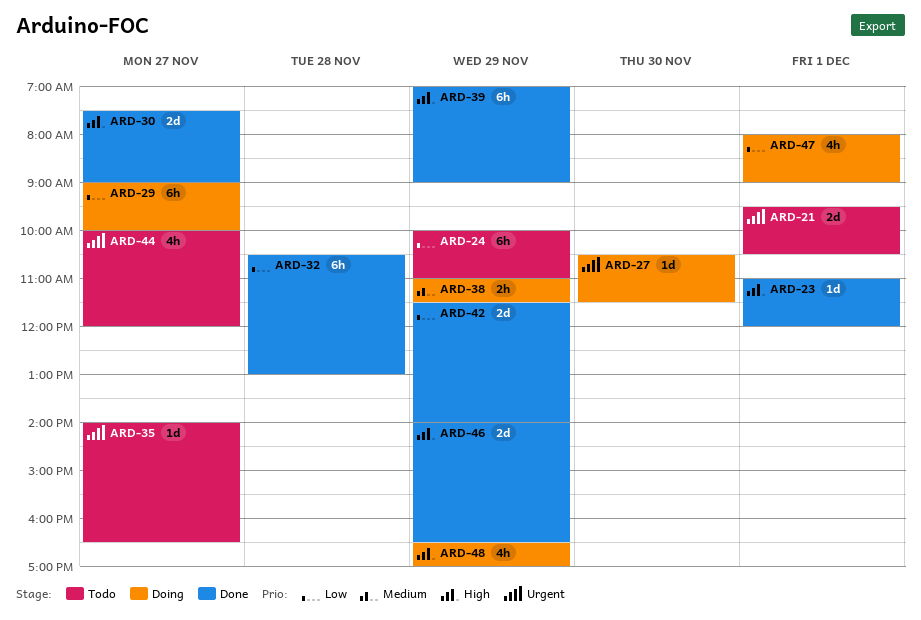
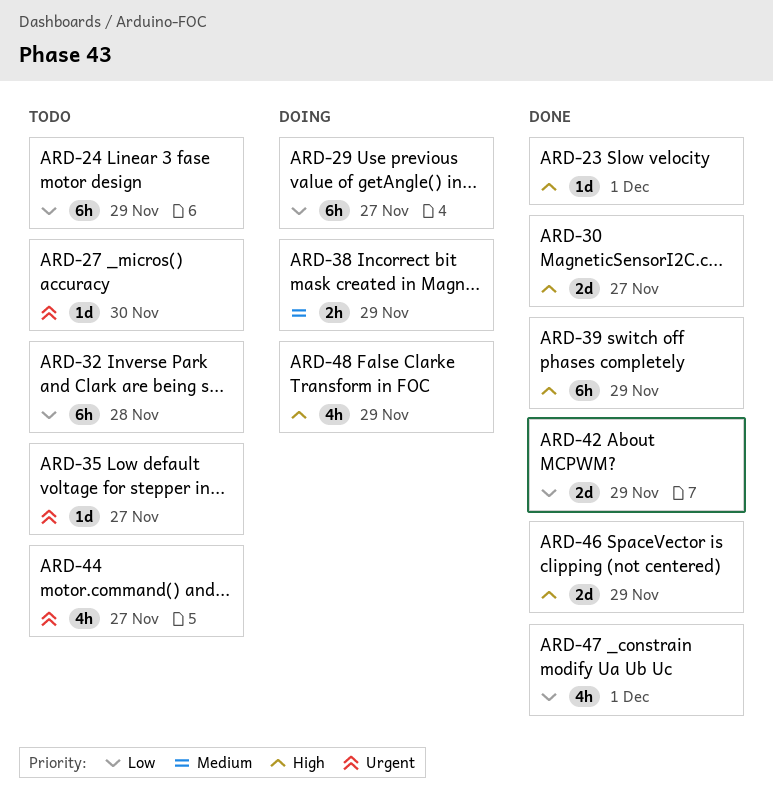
ARD-21: present -> none
ARD-27, status: Doing -> Todo
ARD-32, status: Done -> Todo
ARD-47, status: Doing -> Done

